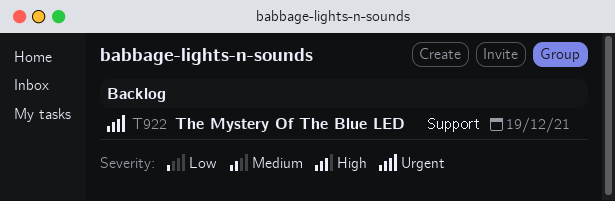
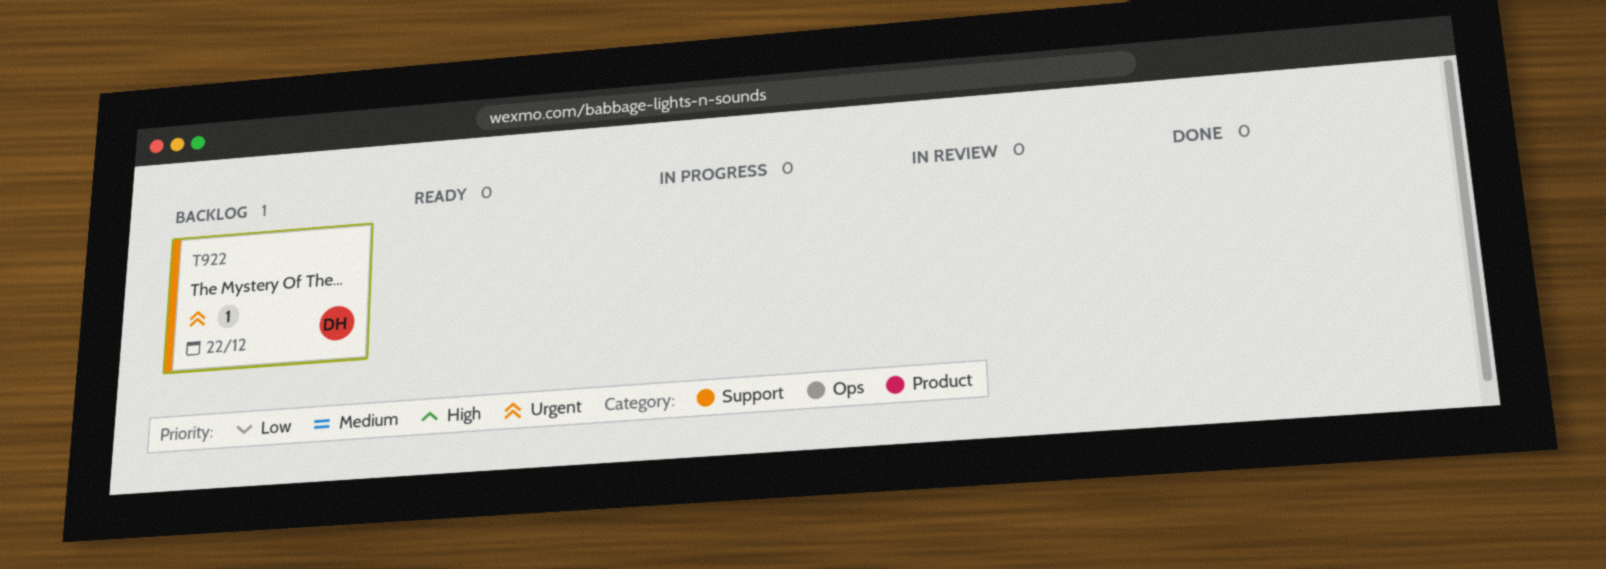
T922, due: Dec 19 -> Dec 22

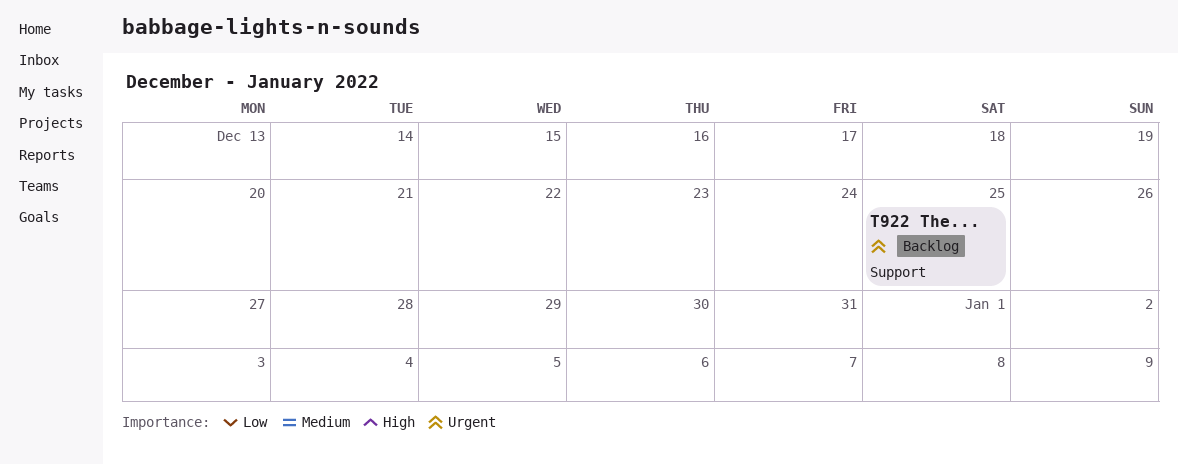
T922, due: Dec 22 -> Dec 25

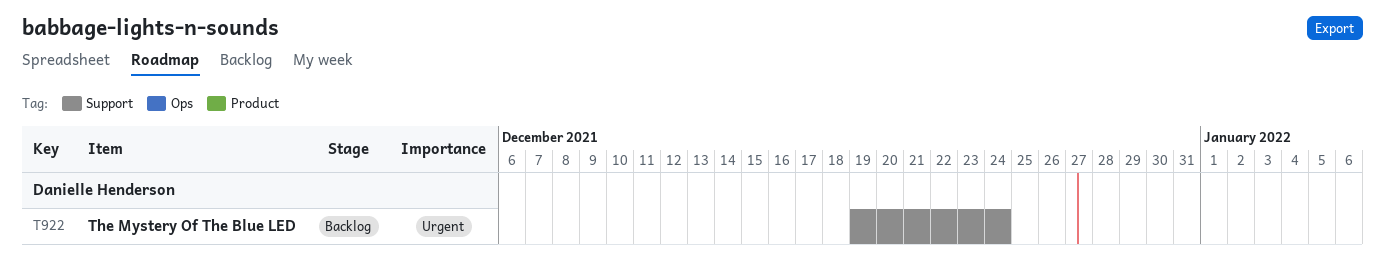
T922, due: Dec 25 -> Dec 24

